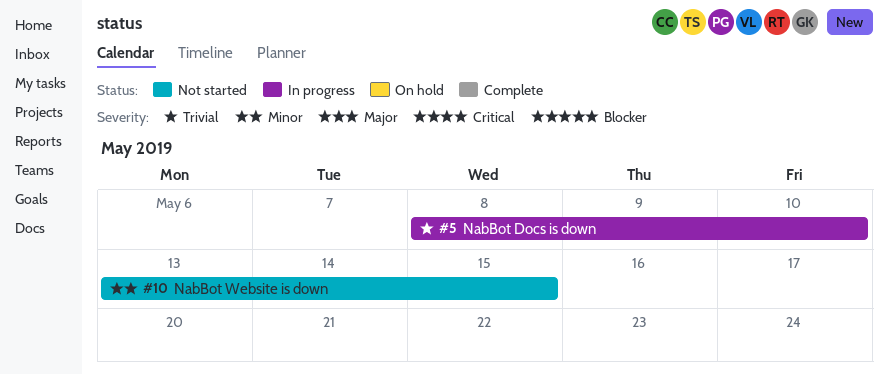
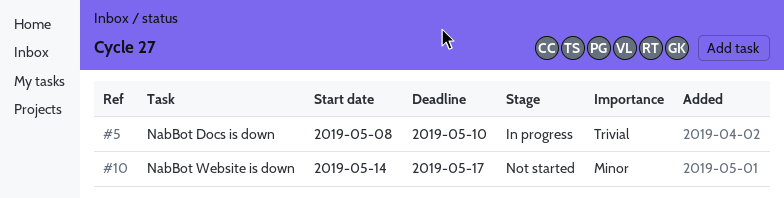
#10, start: May 13 -> May 14
#10, due: May 15 -> May 17

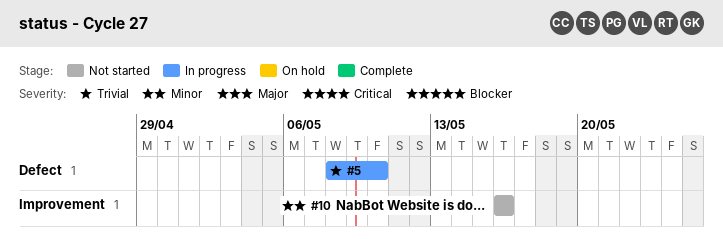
#10, start: May 14 -> May 16
#10, due: May 17 -> May 16

